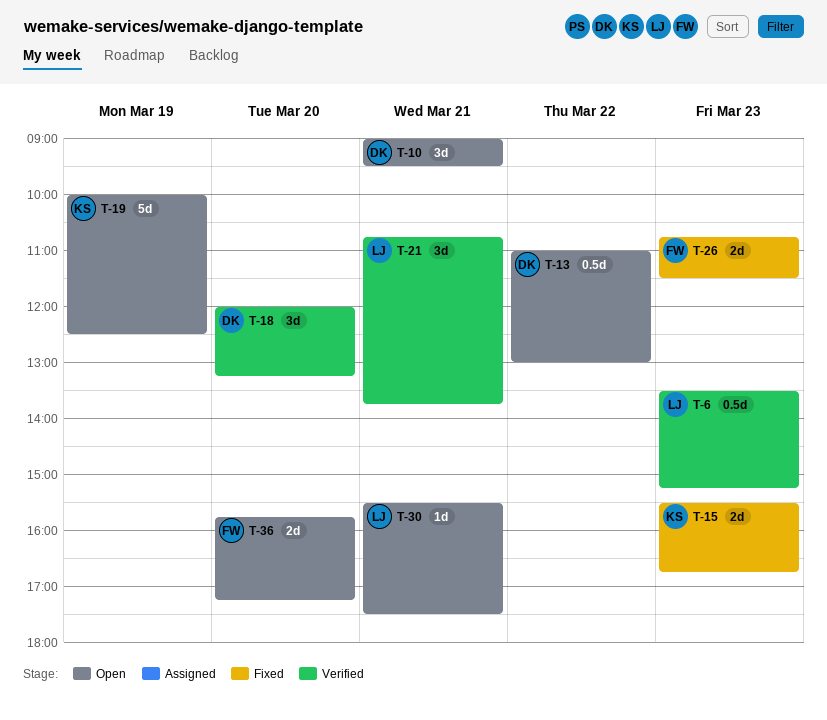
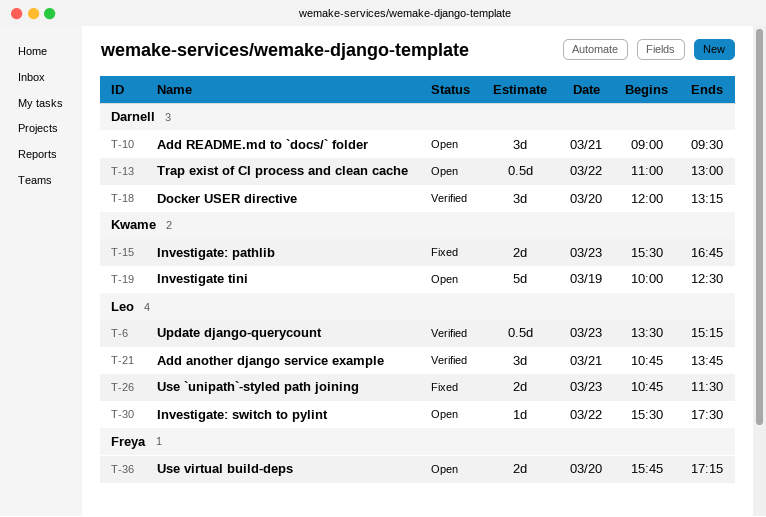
T-26, owner: Freya -> Leo
T-30, day: Mar 21 -> Mar 22

